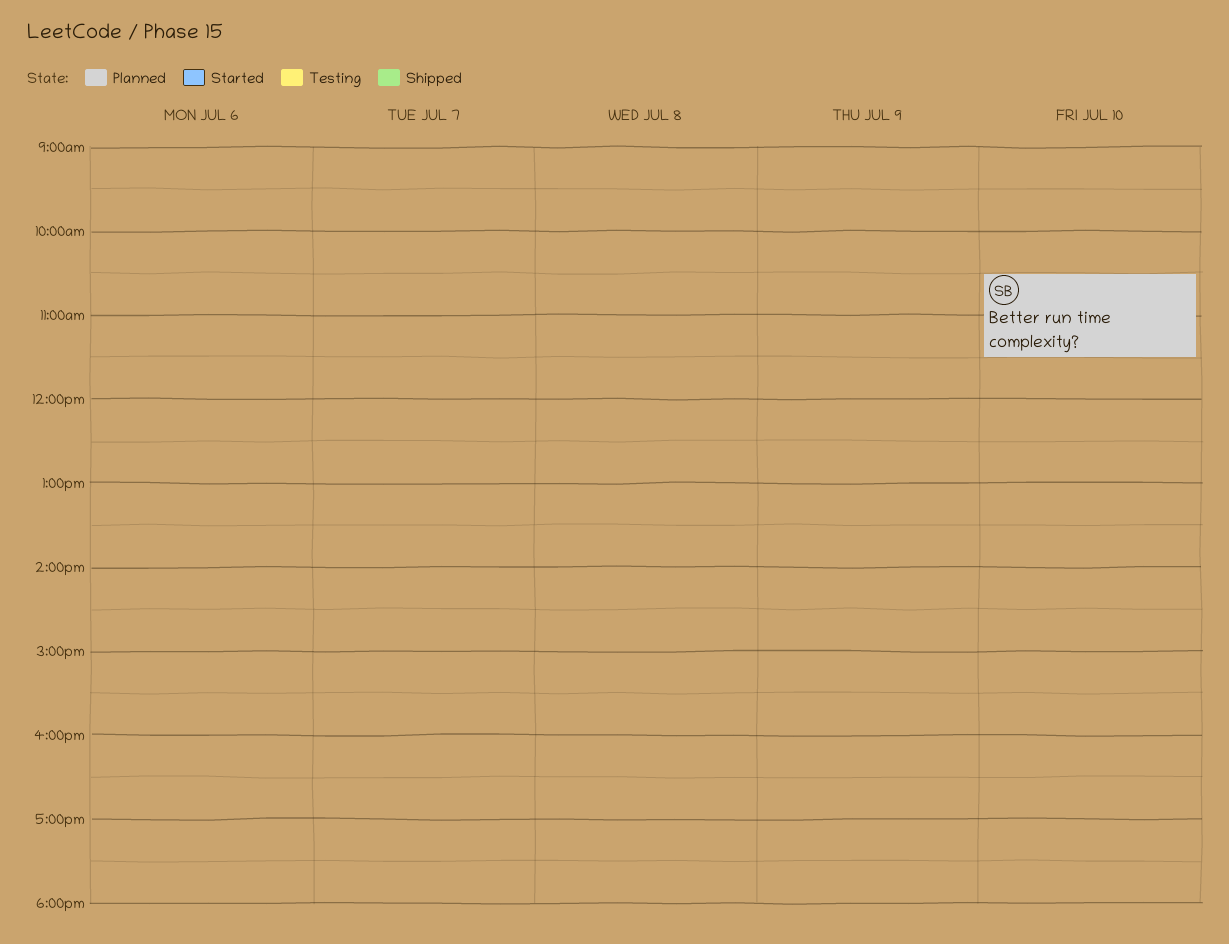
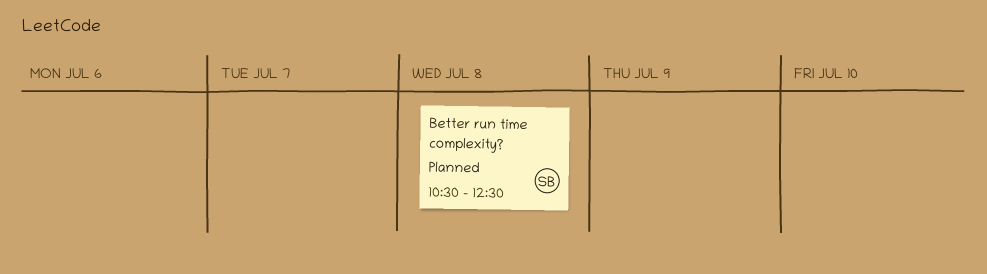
Better run time complexity?, day: Jul 10 -> Jul 8
Better run time complexity?, ends: 11:30 -> 12:30

